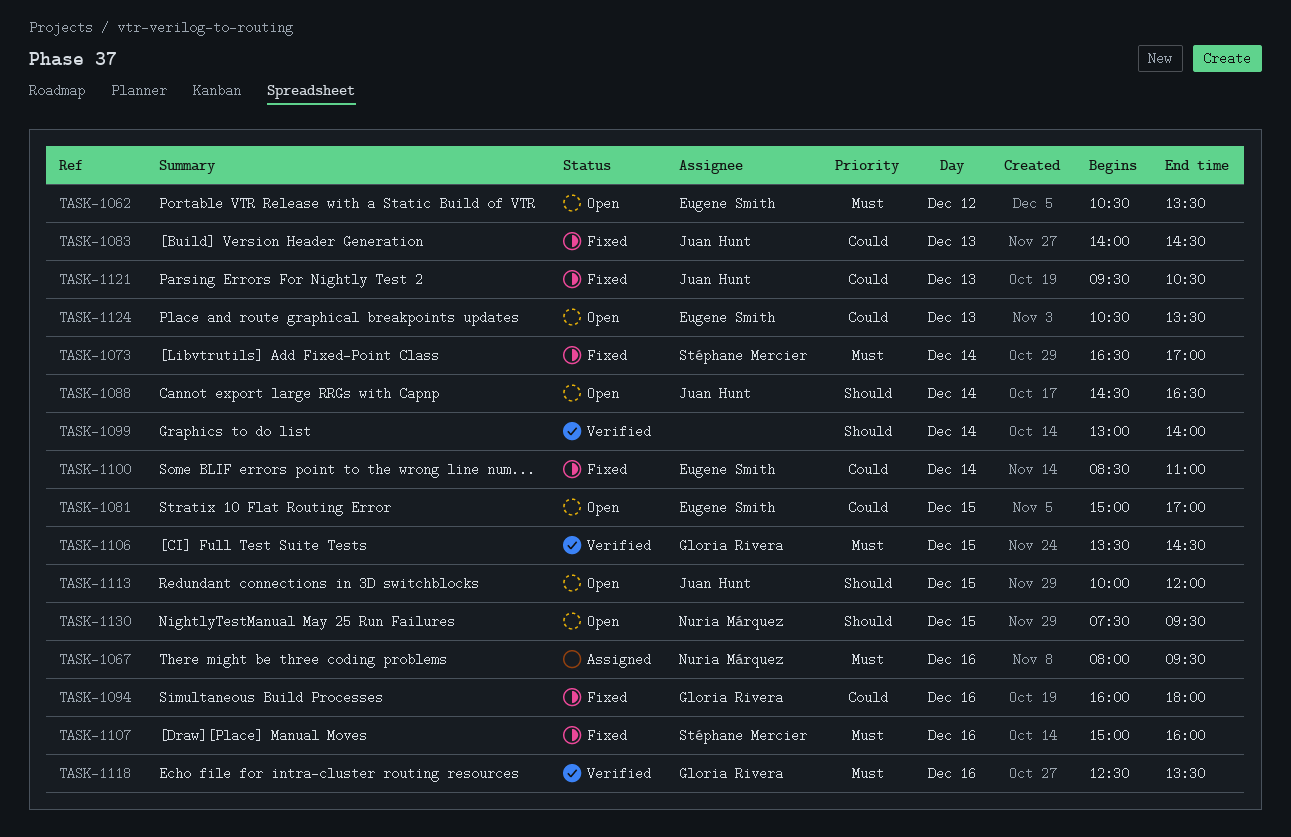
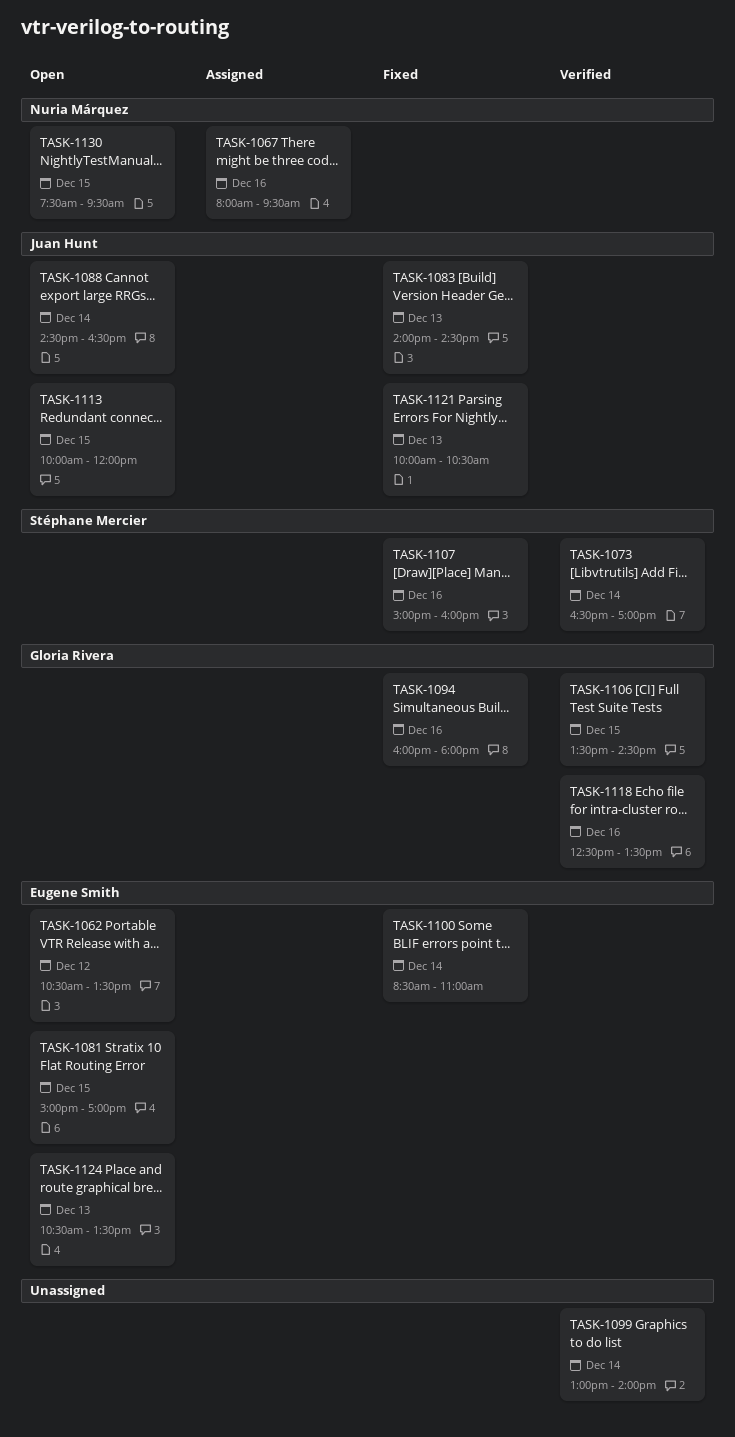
TASK-1073, status: Fixed -> Verified
TASK-1121, begins: 09:30 -> 10:00

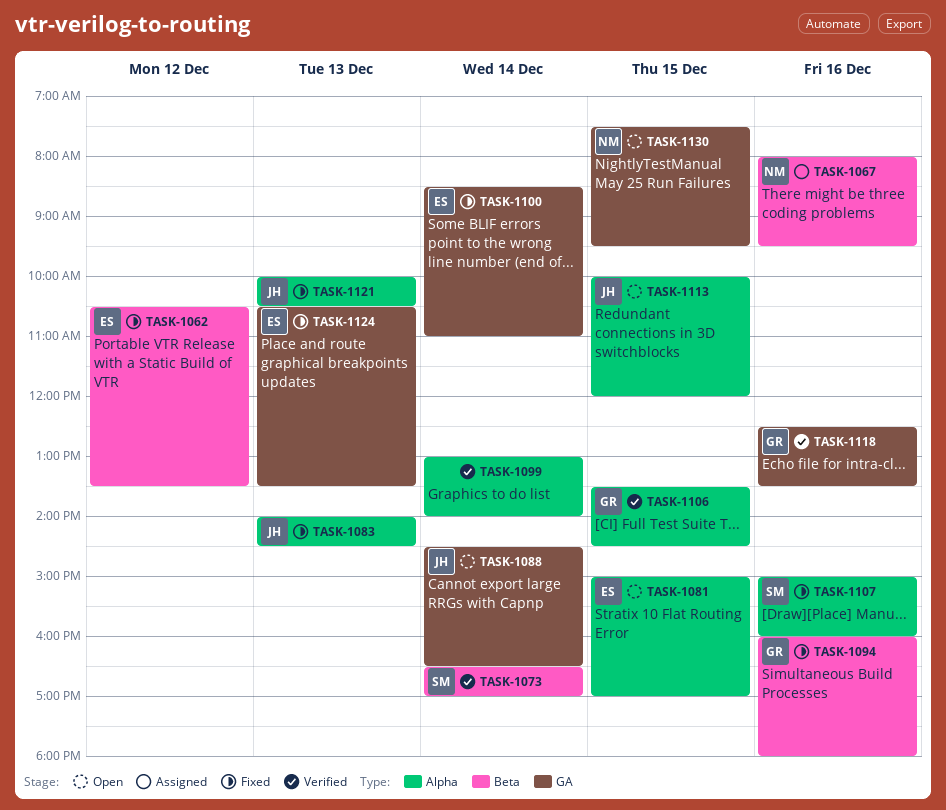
TASK-1062, status: Open -> Fixed
TASK-1124, status: Open -> Fixed

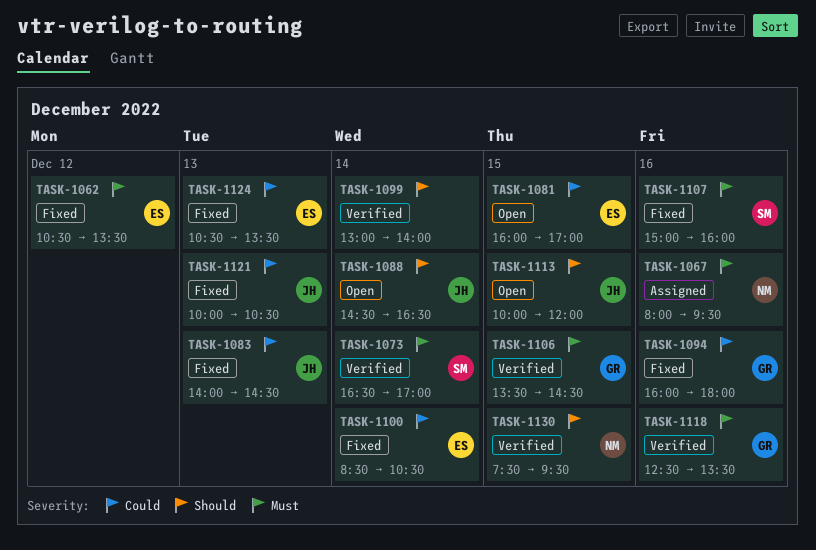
TASK-1081, begins: 15:00 -> 16:00
TASK-1100, ends: 11:00 -> 10:30
TASK-1130, status: Open -> Verified

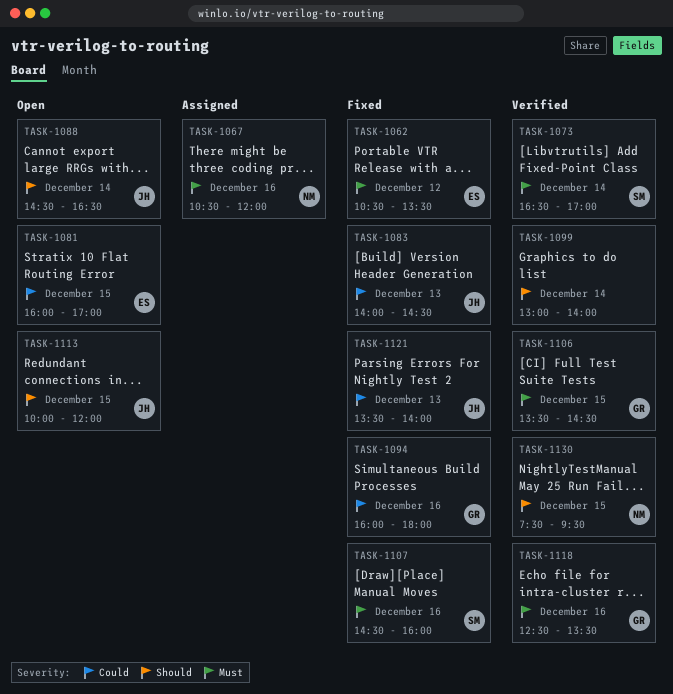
TASK-1067, begins: 08:00 -> 10:30
TASK-1067, ends: 09:30 -> 12:00
TASK-1100: present -> none
TASK-1107, begins: 15:00 -> 14:30
TASK-1121, begins: 10:00 -> 13:30
TASK-1121, ends: 10:30 -> 14:00
TASK-1124: present -> none

